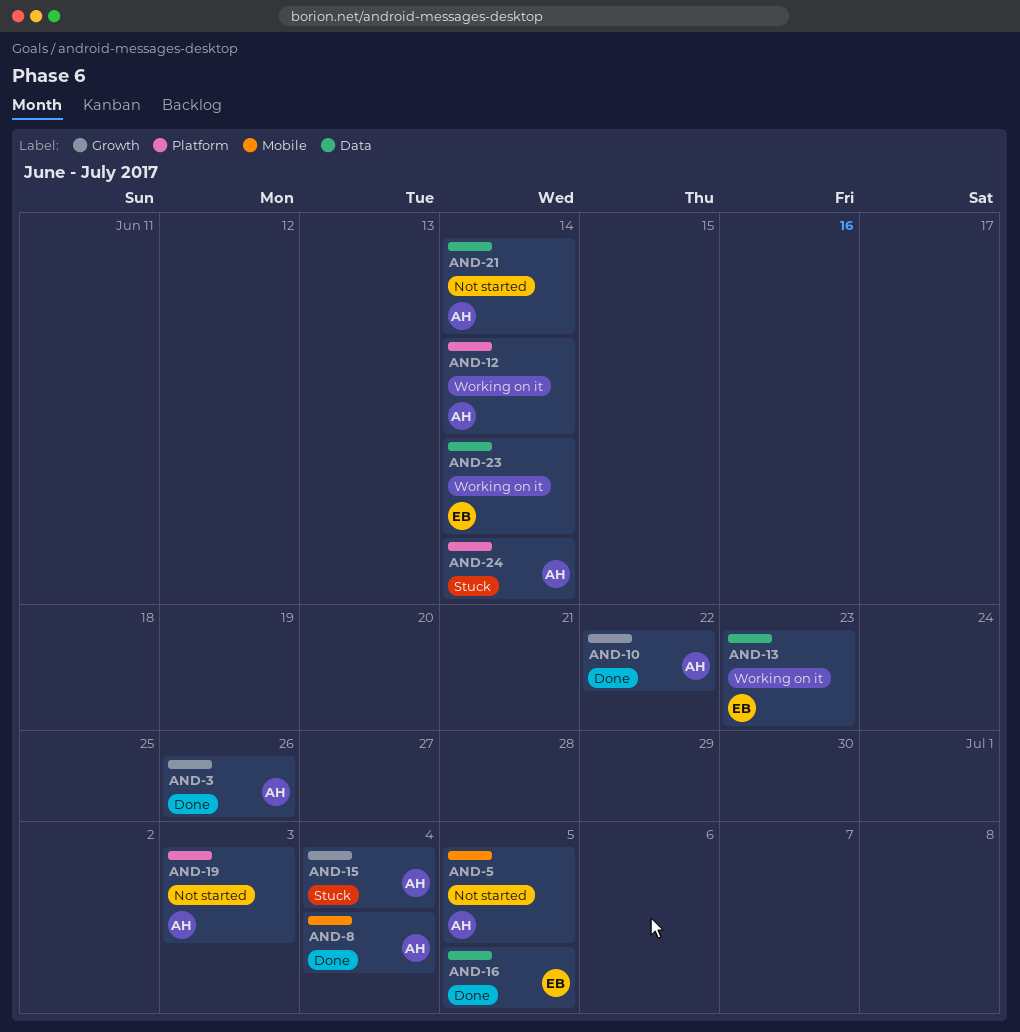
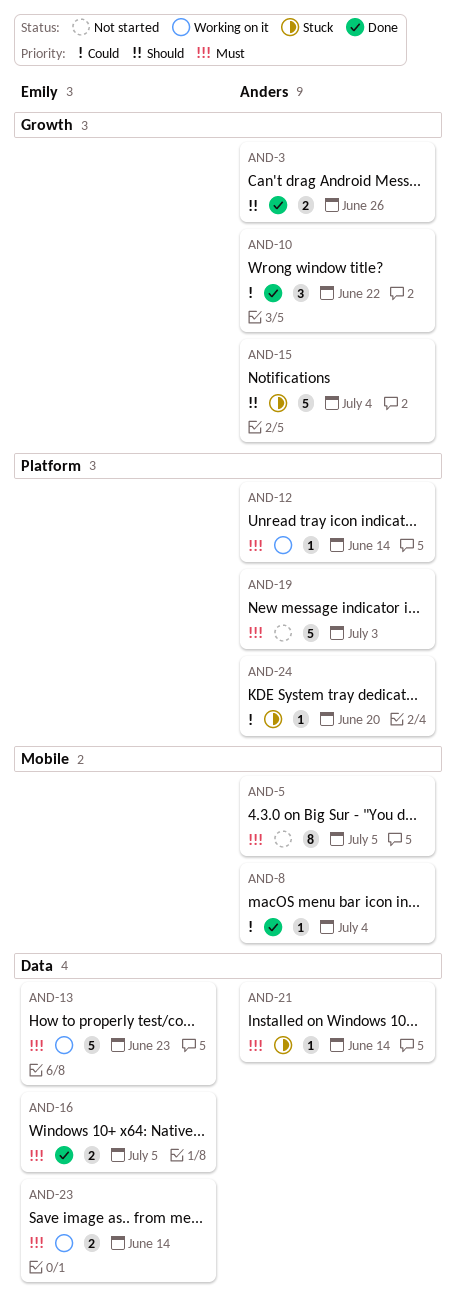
AND-21, status: Not started -> Stuck
AND-24, due: Jun 14 -> Jun 20

